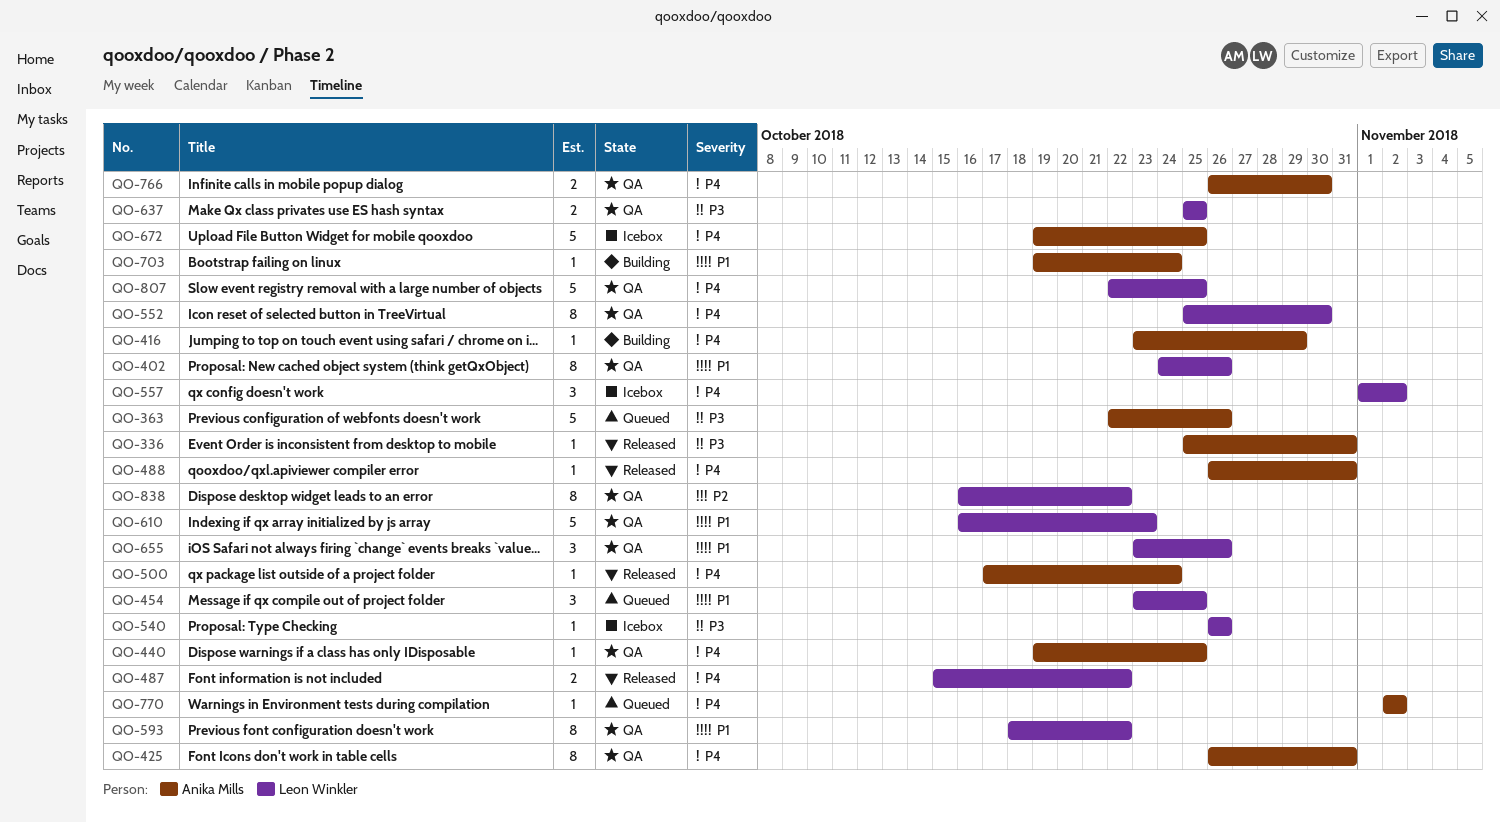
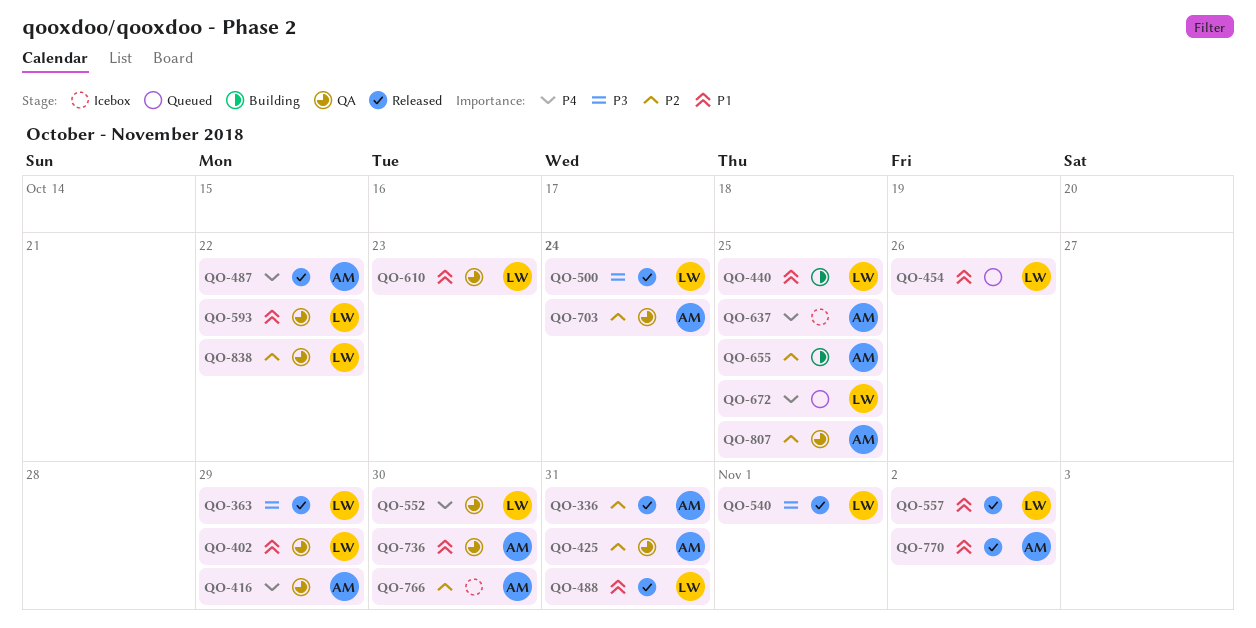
QO-336, priority: P3 -> P2
QO-363, status: Queued -> Released
QO-363, owner: Anika Mills -> Leon Winkler
QO-363, due: Oct 26 -> Oct 29
QO-402, due: Oct 26 -> Oct 29
QO-416, status: Building -> QA
QO-425, priority: P4 -> P2
QO-440, status: QA -> Building
QO-440, owner: Anika Mills -> Leon Winkler
QO-440, priority: P4 -> P1
QO-454, due: Oct 25 -> Oct 26
QO-487, owner: Leon Winkler -> Anika Mills
QO-488, owner: Anika Mills -> Leon Winkler
QO-488, priority: P4 -> P1
QO-500, owner: Anika Mills -> Leon Winkler
QO-500, priority: P4 -> P3
QO-540, status: Icebox -> Released
QO-540, due: Oct 26 -> Nov 1
QO-557, status: Icebox -> Released
QO-557, priority: P4 -> P1
QO-637, status: QA -> Icebox
QO-637, owner: Leon Winkler -> Anika Mills
QO-637, priority: P3 -> P4
QO-655, status: QA -> Building
QO-655, owner: Leon Winkler -> Anika Mills
QO-655, priority: P1 -> P2
QO-655, due: Oct 26 -> Oct 25
QO-672, status: Icebox -> Queued
QO-672, owner: Anika Mills -> Leon Winkler
QO-703, status: Building -> QA
QO-703, priority: P1 -> P2
QO-736: none -> present
QO-766, status: QA -> Icebox
QO-766, priority: P4 -> P2
QO-770, status: Queued -> Released
QO-770, priority: P4 -> P1
QO-807, owner: Leon Winkler -> Anika Mills
QO-807, priority: P4 -> P2

